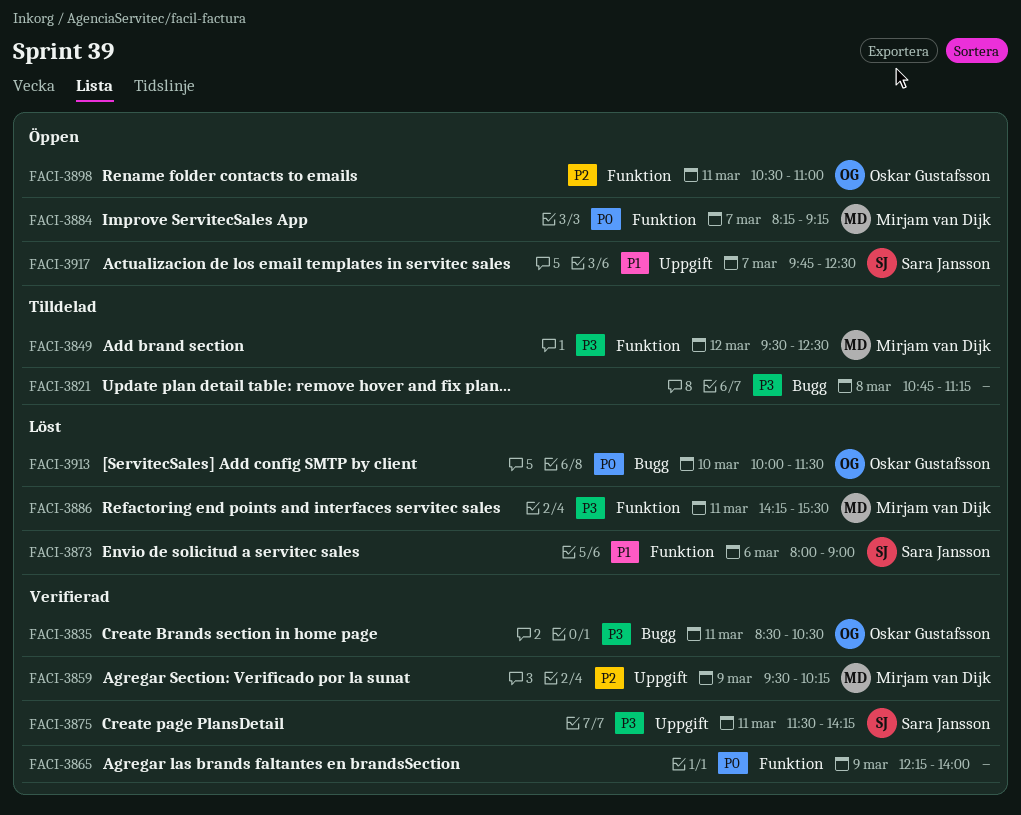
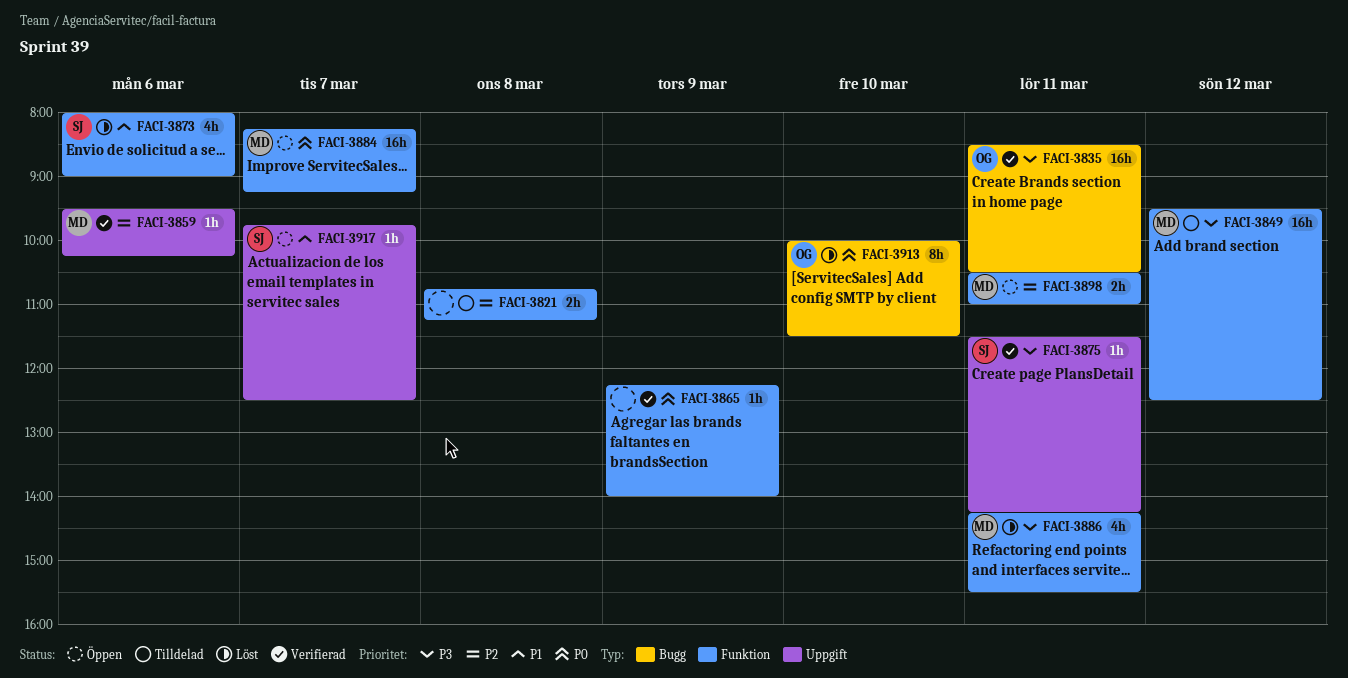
FACI-3821, priority: P3 -> P2
FACI-3821, label: Bugg -> Funktion
FACI-3859, day: Mar 9 -> Mar 6
FACI-3898, owner: Oskar Gustafsson -> Mirjam van Dijk

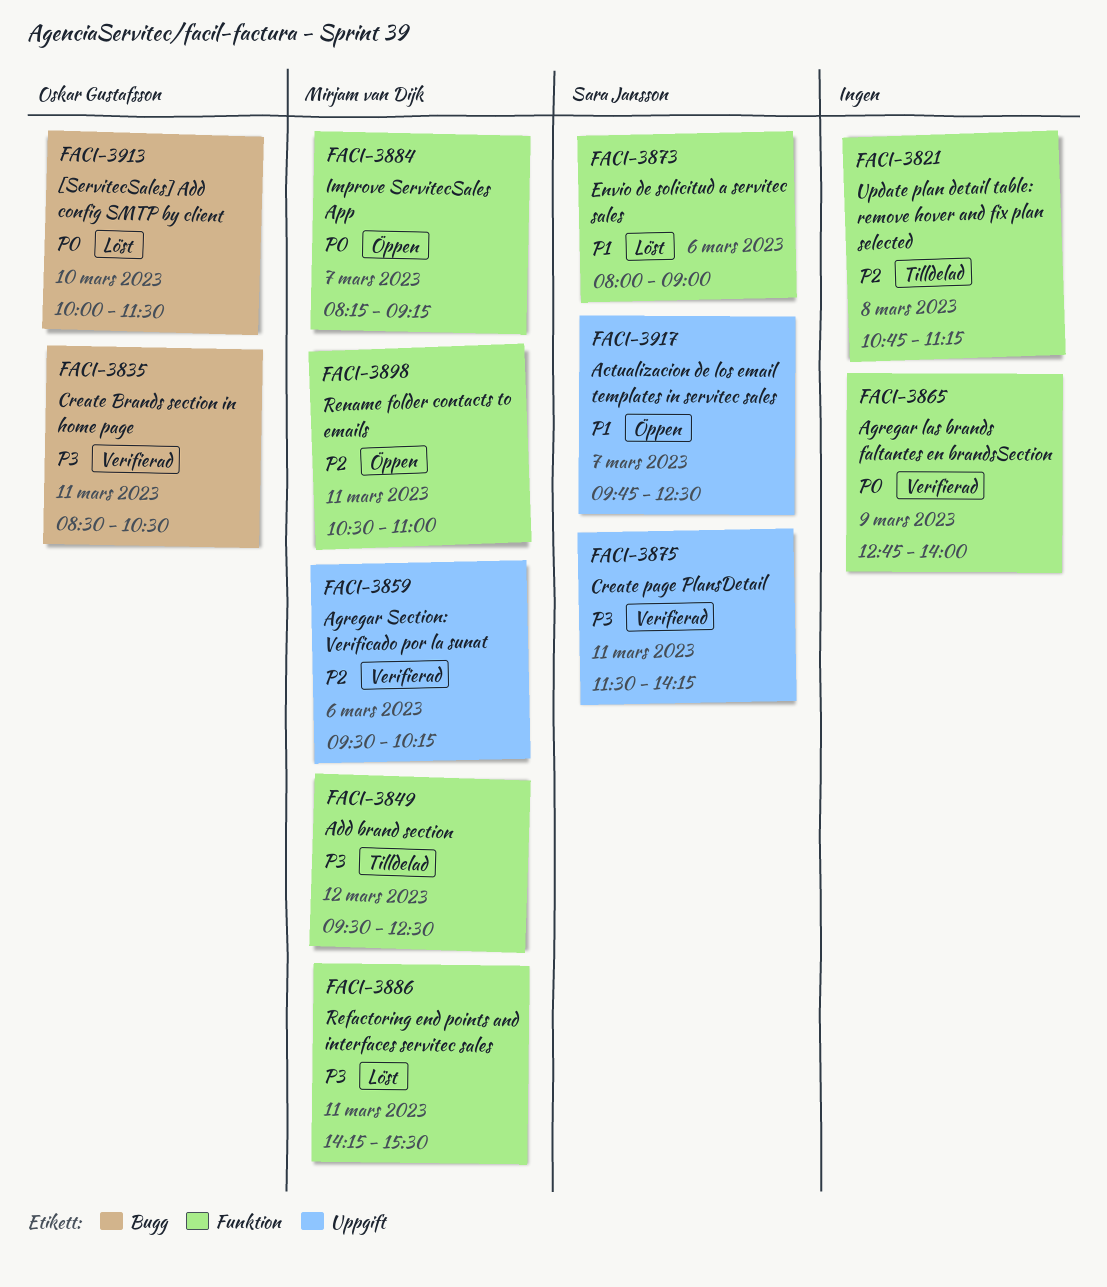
FACI-3865, begins: 12:15 -> 12:45

